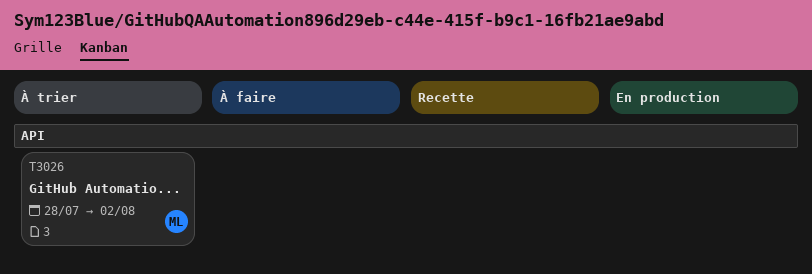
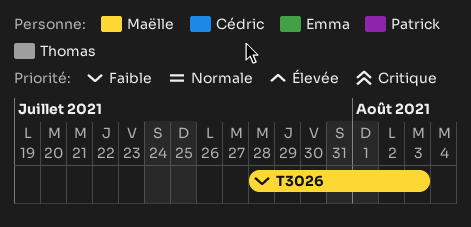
T3026, due: Aug 2 -> Aug 3

